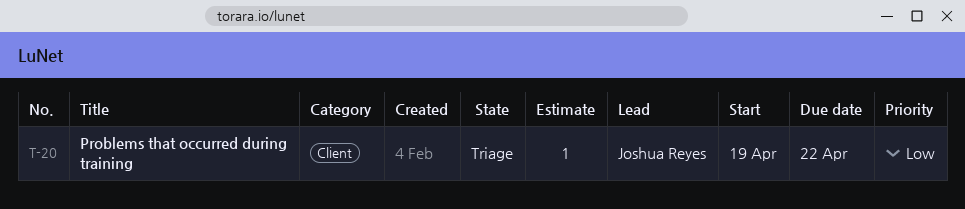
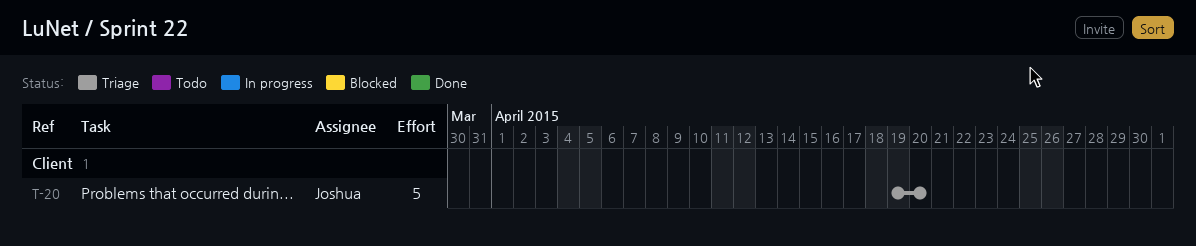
T-20, estimate: 1 -> 5
T-20, due: Apr 22 -> Apr 20

